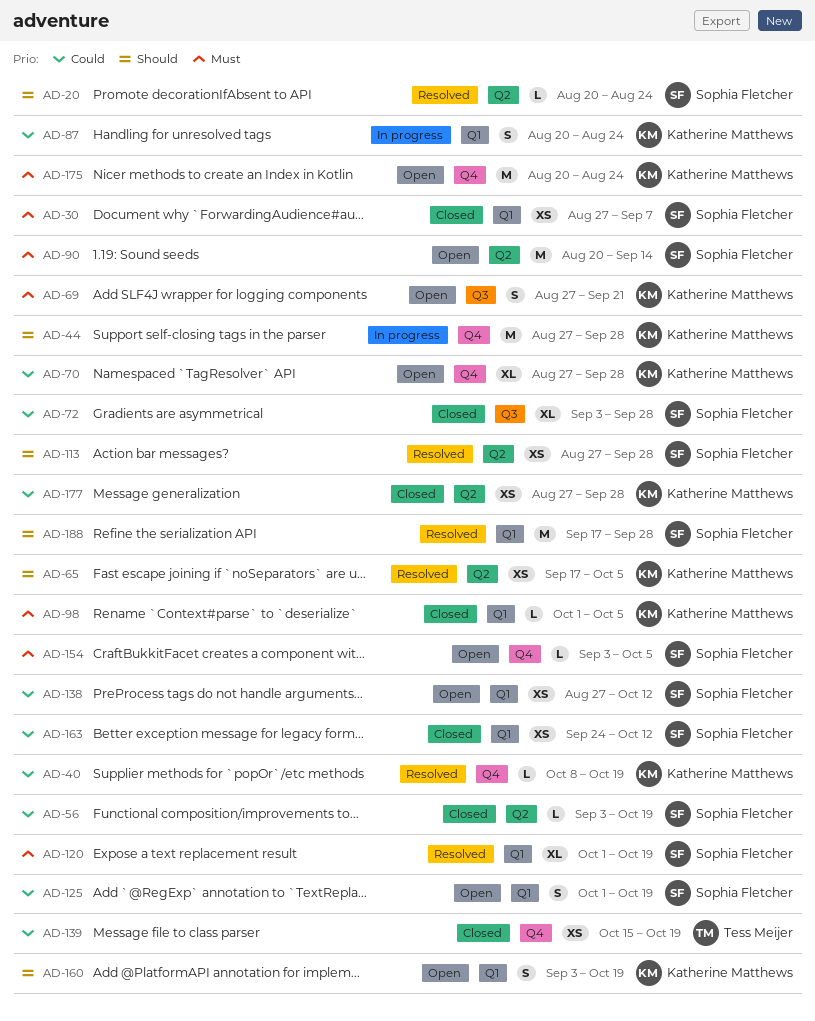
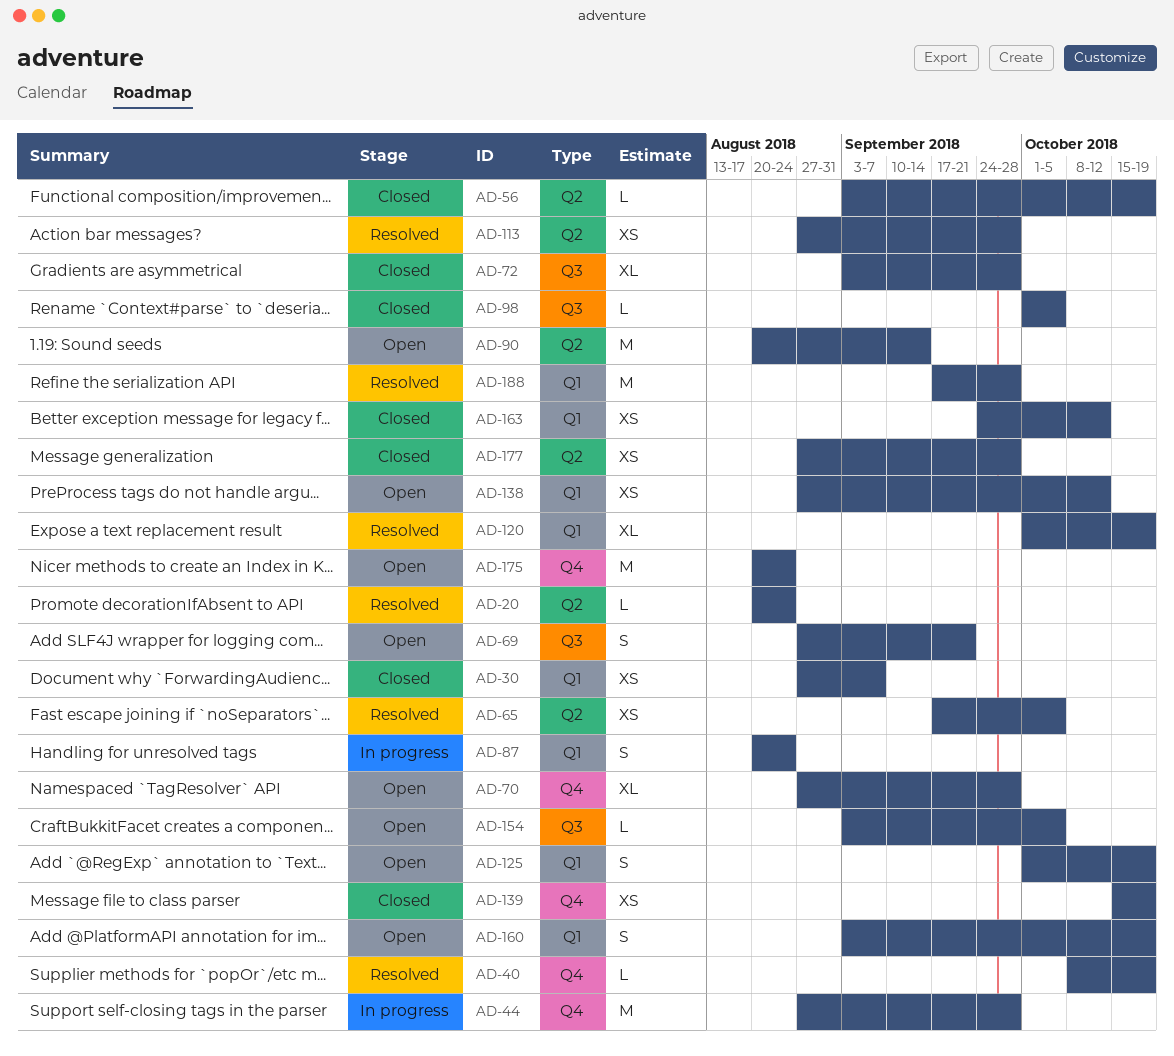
AD-98, label: Q1 -> Q3
AD-154, label: Q4 -> Q3

